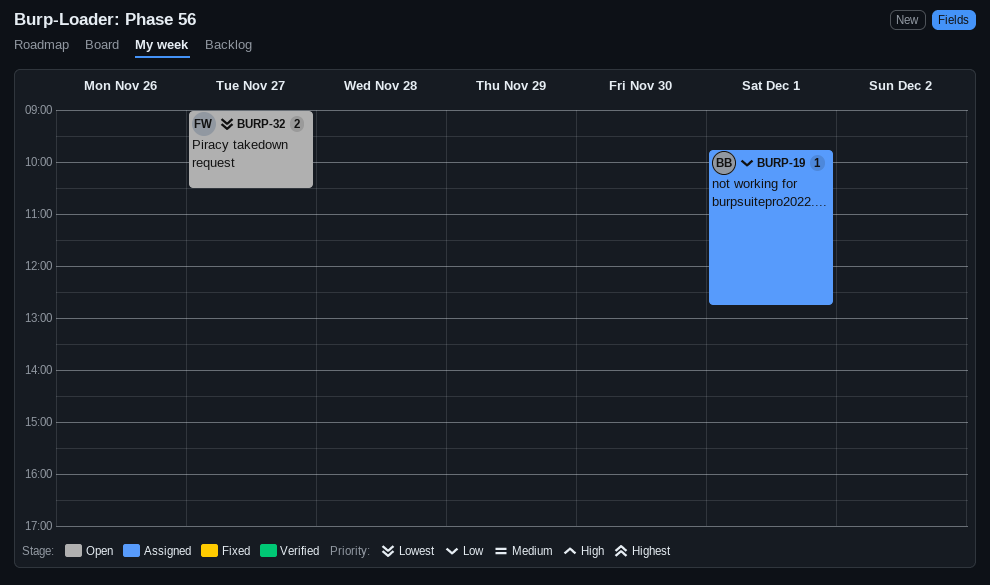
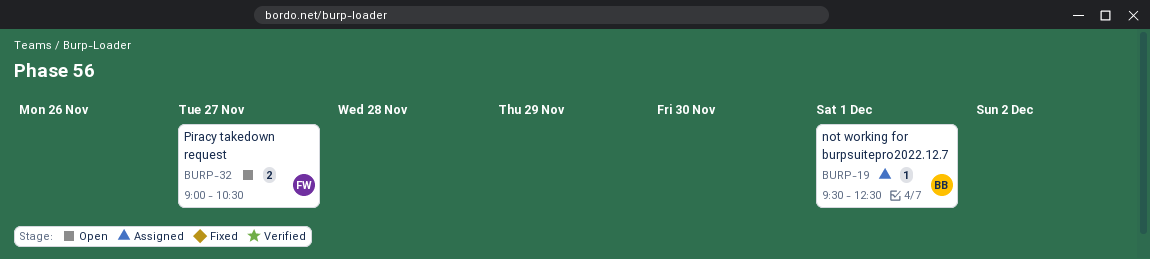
BURP-19, begins: 09:45 -> 09:30
BURP-19, ends: 12:45 -> 12:30

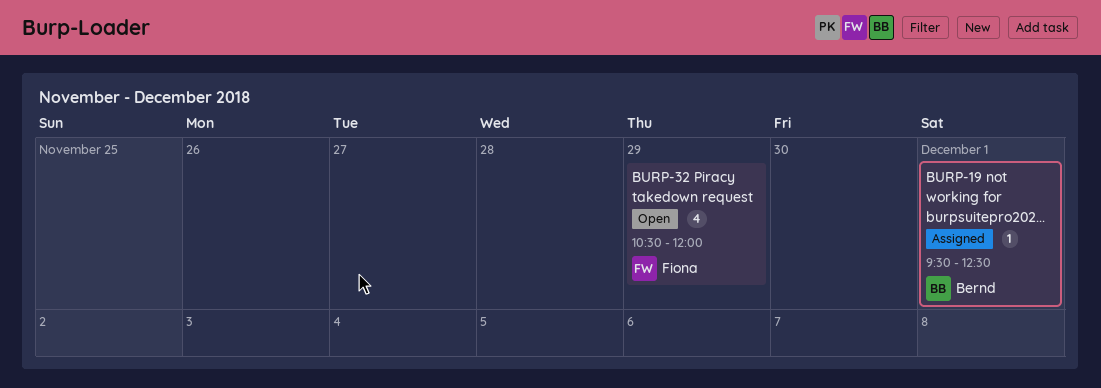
BURP-32, estimate: 2 -> 4
BURP-32, day: Nov 27 -> Nov 29
BURP-32, begins: 09:00 -> 10:30
BURP-32, ends: 10:30 -> 12:00

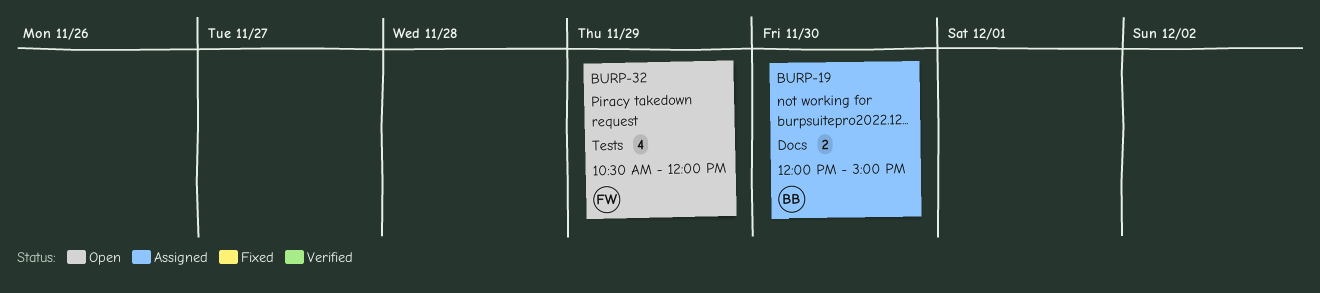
BURP-19, estimate: 1 -> 2
BURP-19, day: Dec 1 -> Nov 30
BURP-19, begins: 09:30 -> 12:00
BURP-19, ends: 12:30 -> 15:00

